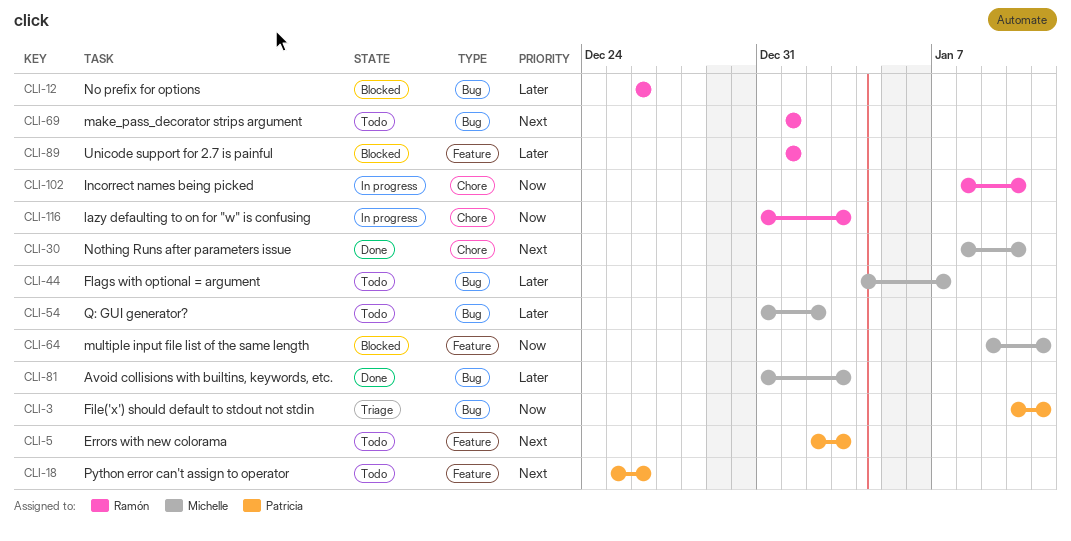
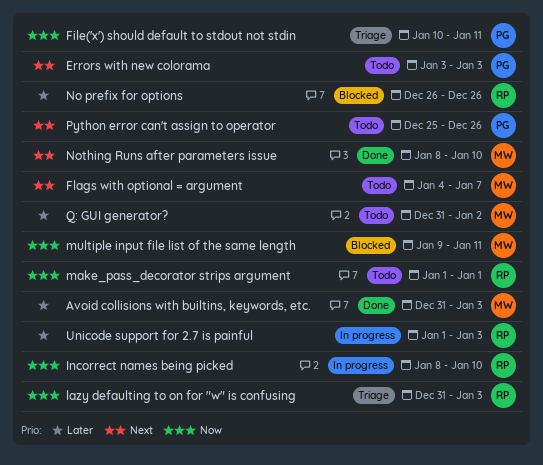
Errors with new colorama, start: Jan 2 -> Jan 3
Flags with optional = argument, priority: Later -> Next
lazy defaulting to on for "w" is confusing, status: In progress -> Triage
make_pass_decorator strips argument, priority: Next -> Now
Unicode support for 2.7 is painful, status: Blocked -> In progress
Unicode support for 2.7 is painful, due: Jan 1 -> Jan 3

